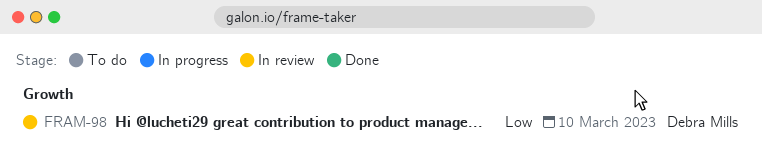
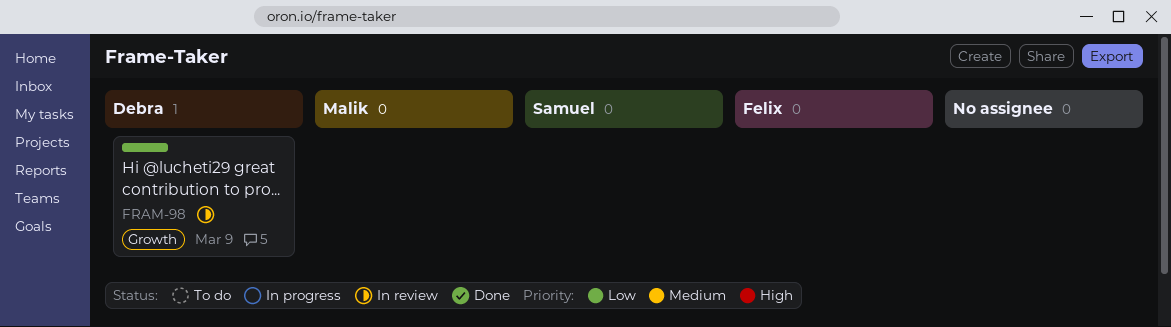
FRAM-98, due: Mar 10 -> Mar 9

